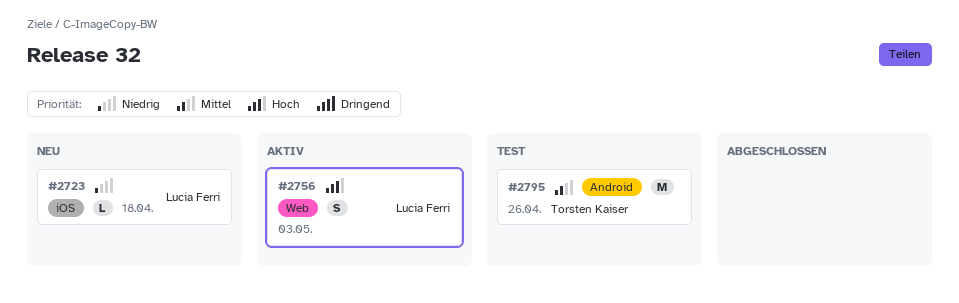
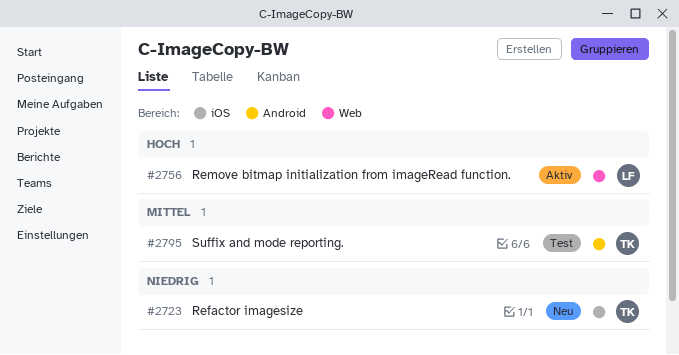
#2723, owner: Lucia Ferri -> Torsten Kaiser

